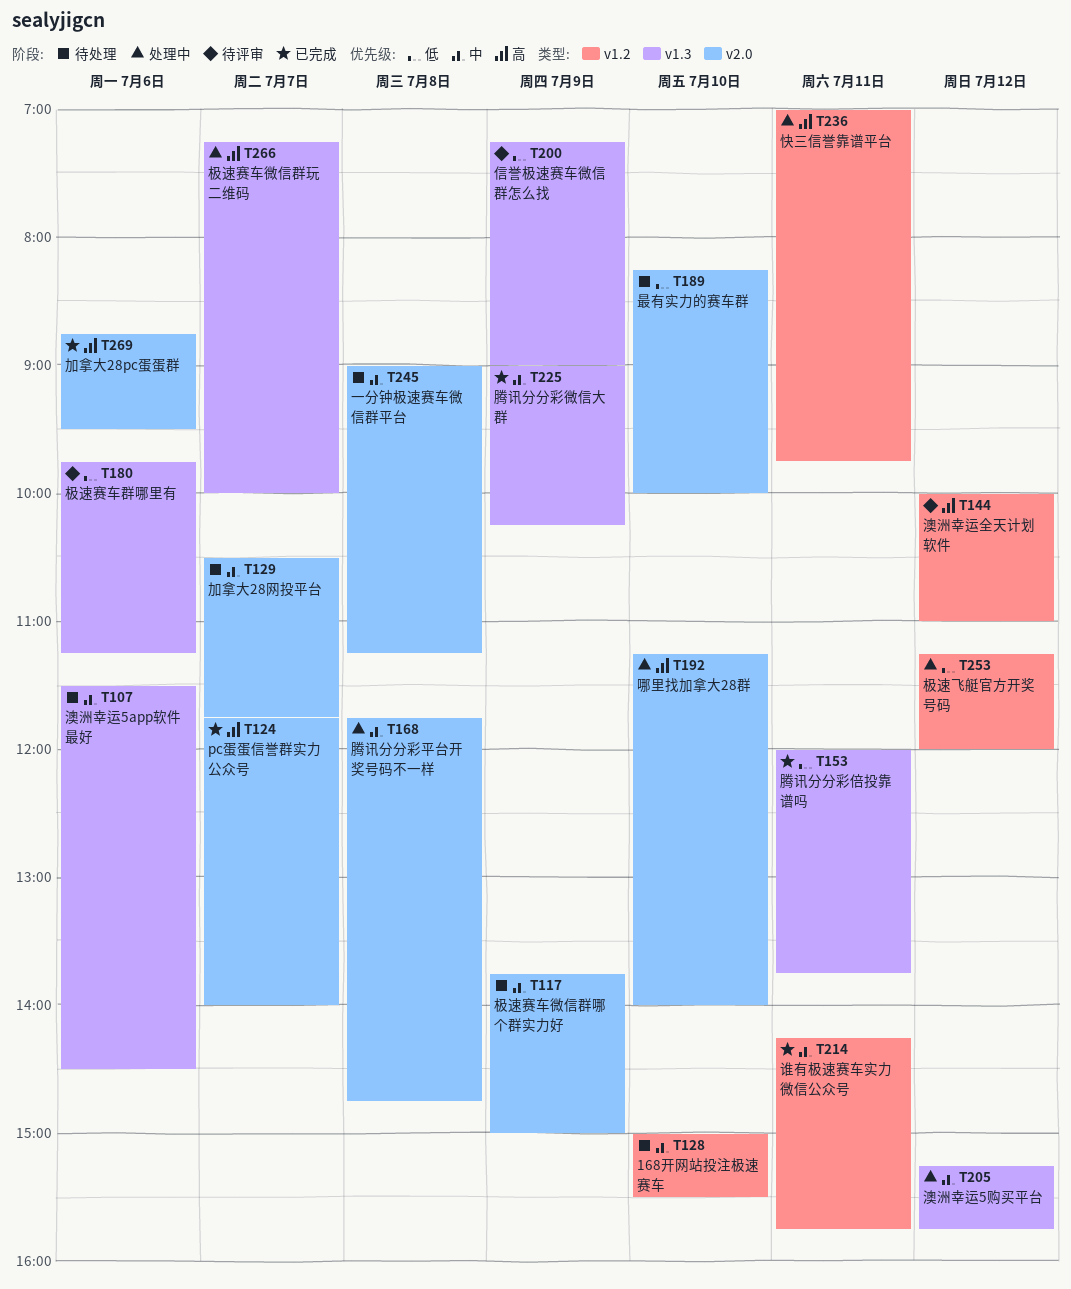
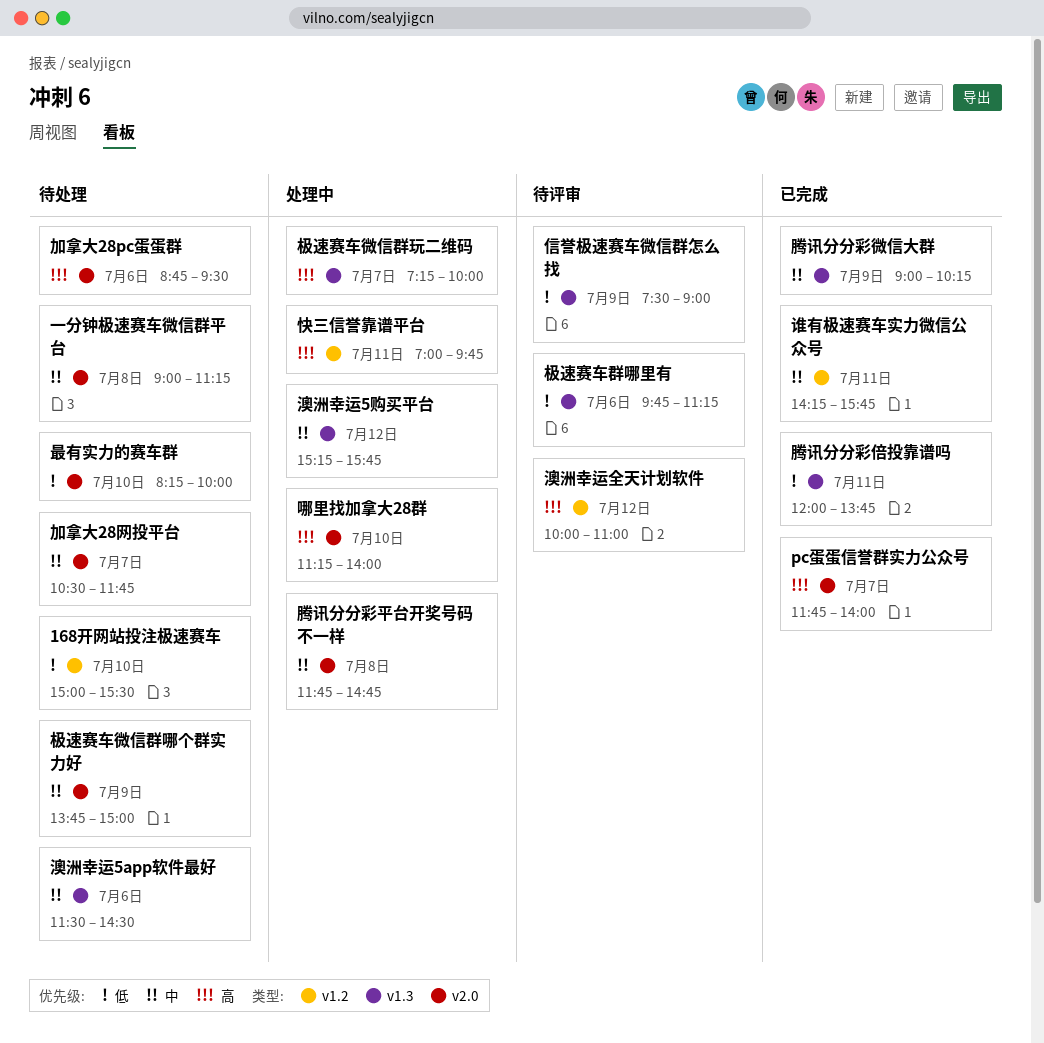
168开网站投注极速赛车, priority: 中 -> 低
信誉极速赛车微信群怎么找, begins: 07:15 -> 07:30
加拿大28pc蛋蛋群, status: 已完成 -> 待处理
极速飞艇官方开奖号码: present -> none

